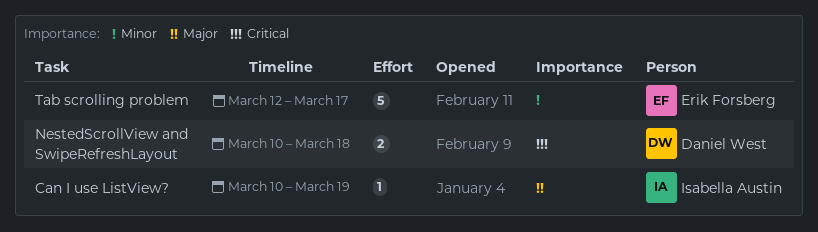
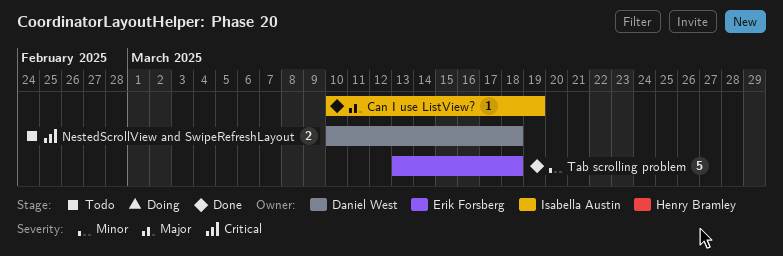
Tab scrolling problem, start: Mar 12 -> Mar 13
Tab scrolling problem, due: Mar 17 -> Mar 18

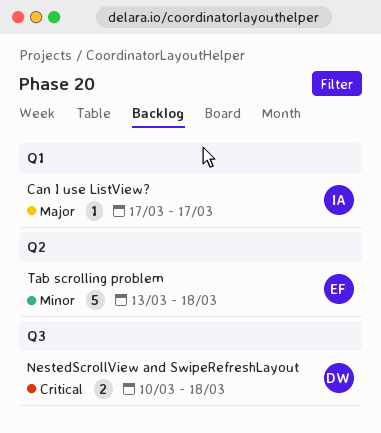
Can I use ListView?, start: Mar 10 -> Mar 17
Can I use ListView?, due: Mar 19 -> Mar 17

